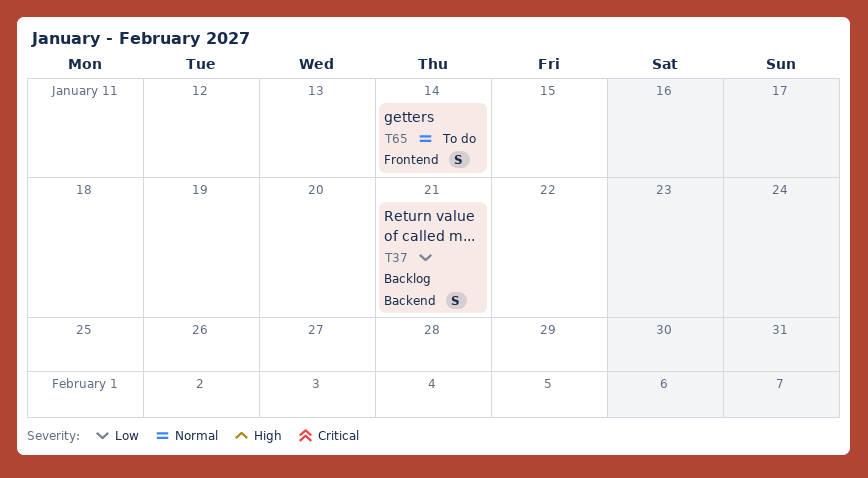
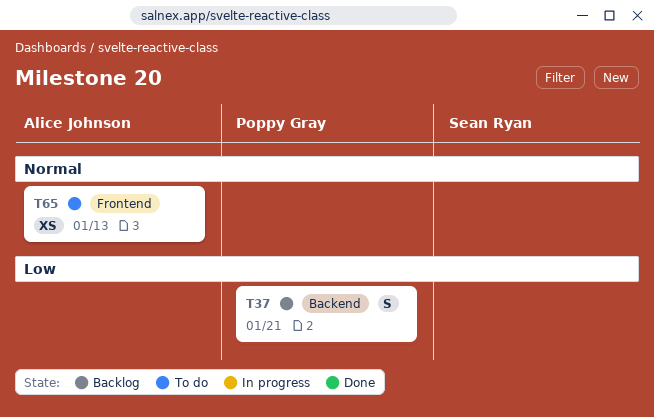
T65, estimate: S -> XS
T65, due: Jan 14 -> Jan 13

